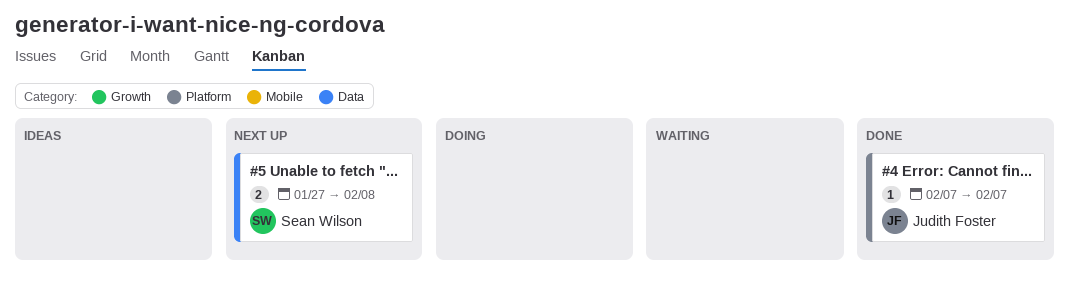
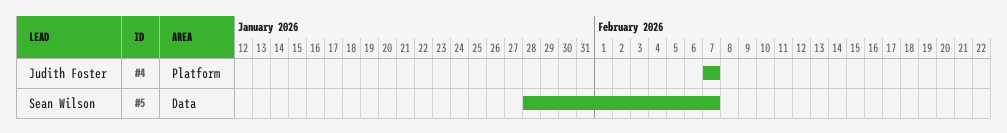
#5, start: Jan 27 -> Jan 28
#5, due: Feb 8 -> Feb 7

